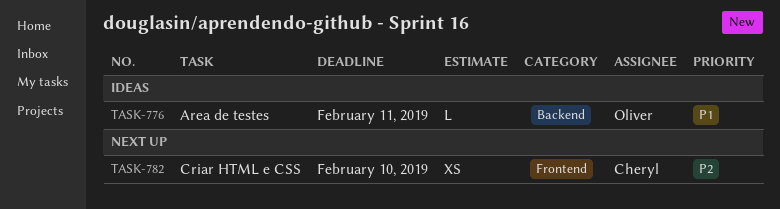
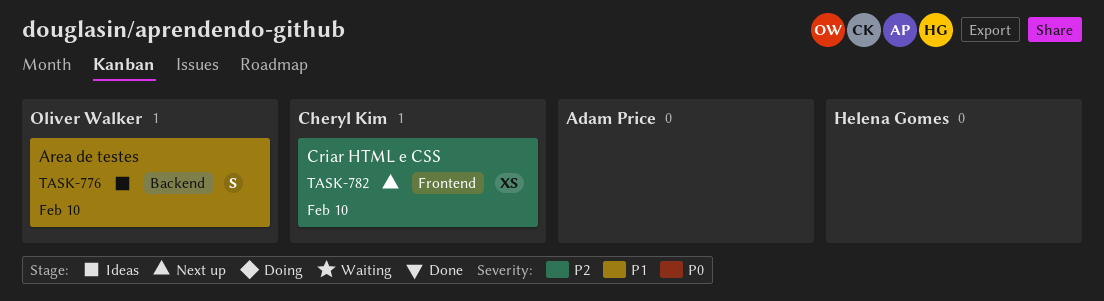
TASK-776, estimate: L -> S
TASK-776, due: Feb 11 -> Feb 10

